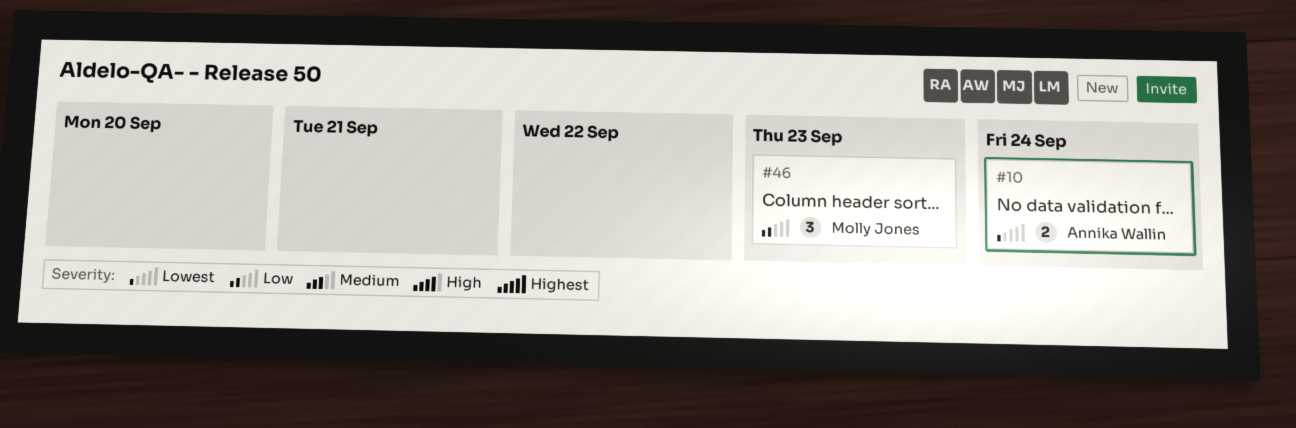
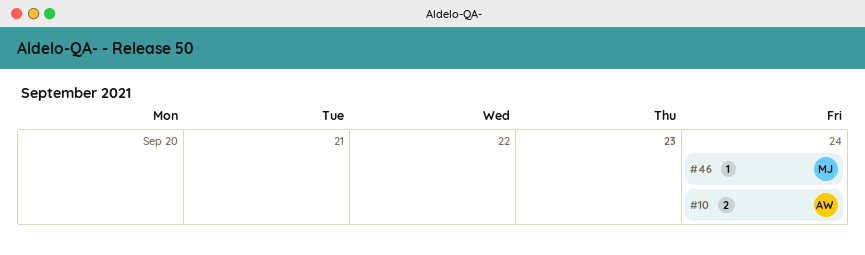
#46, estimate: 3 -> 1
#46, due: Sep 23 -> Sep 24

